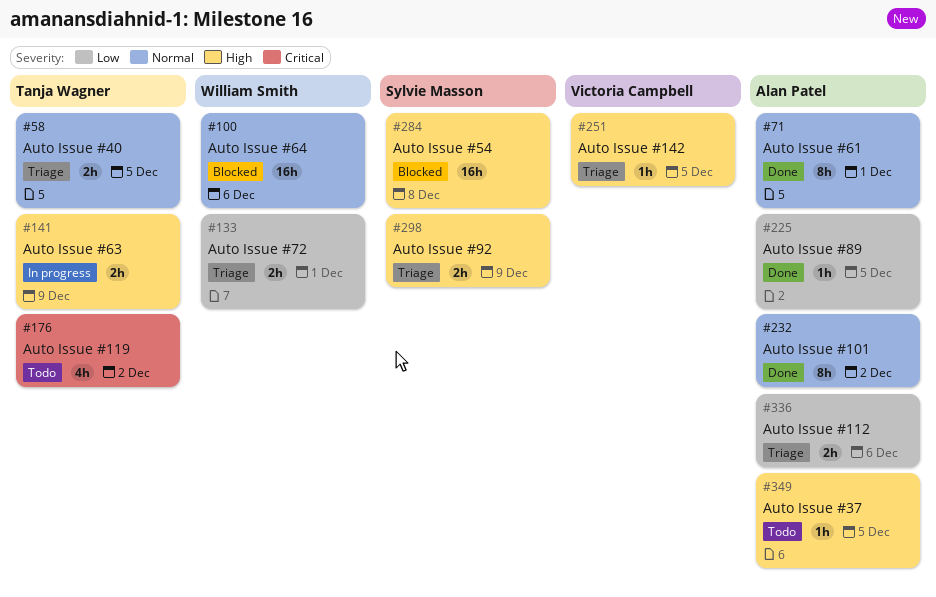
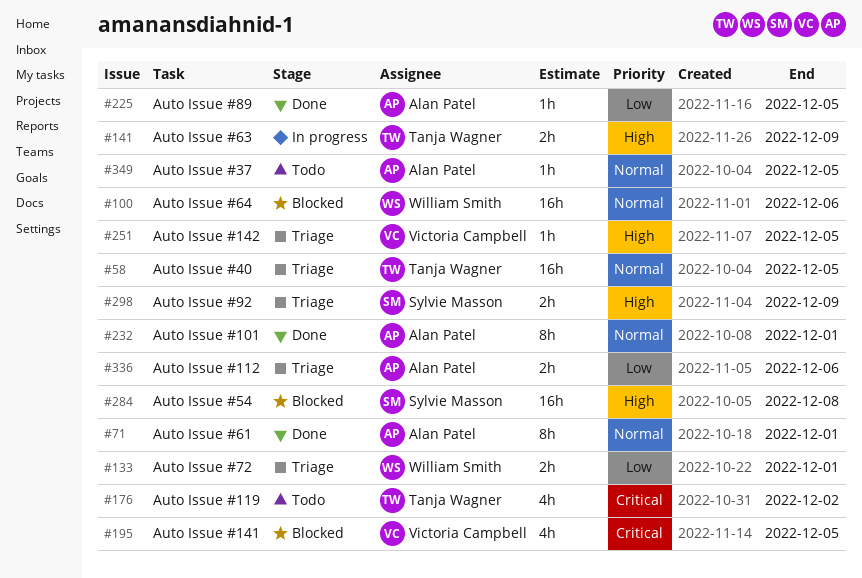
#58, estimate: 2h -> 16h
#195: none -> present
#232, due: Dec 2 -> Dec 1
#349, priority: High -> Normal

